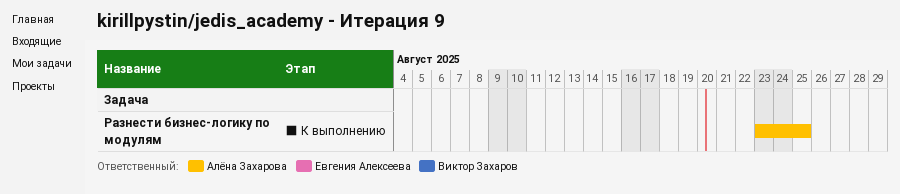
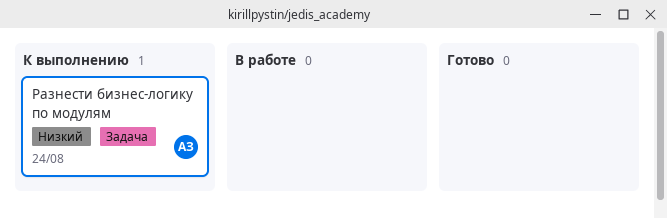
Разнести бизнес-логику по модулям, due: Aug 25 -> Aug 24

